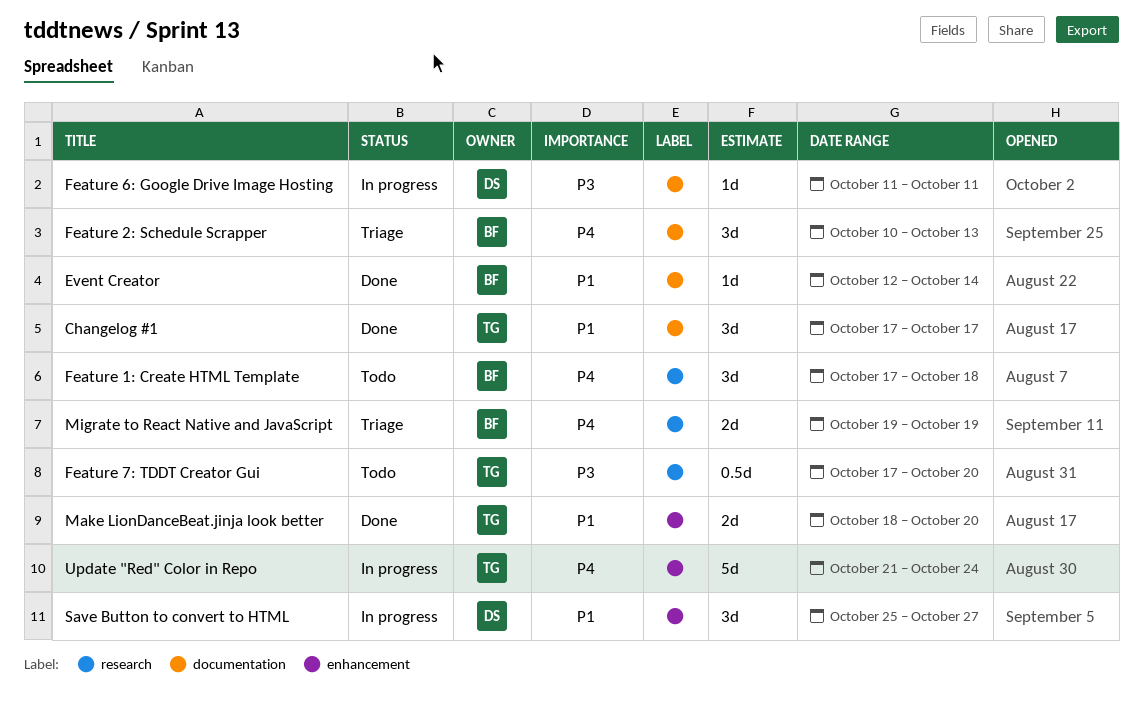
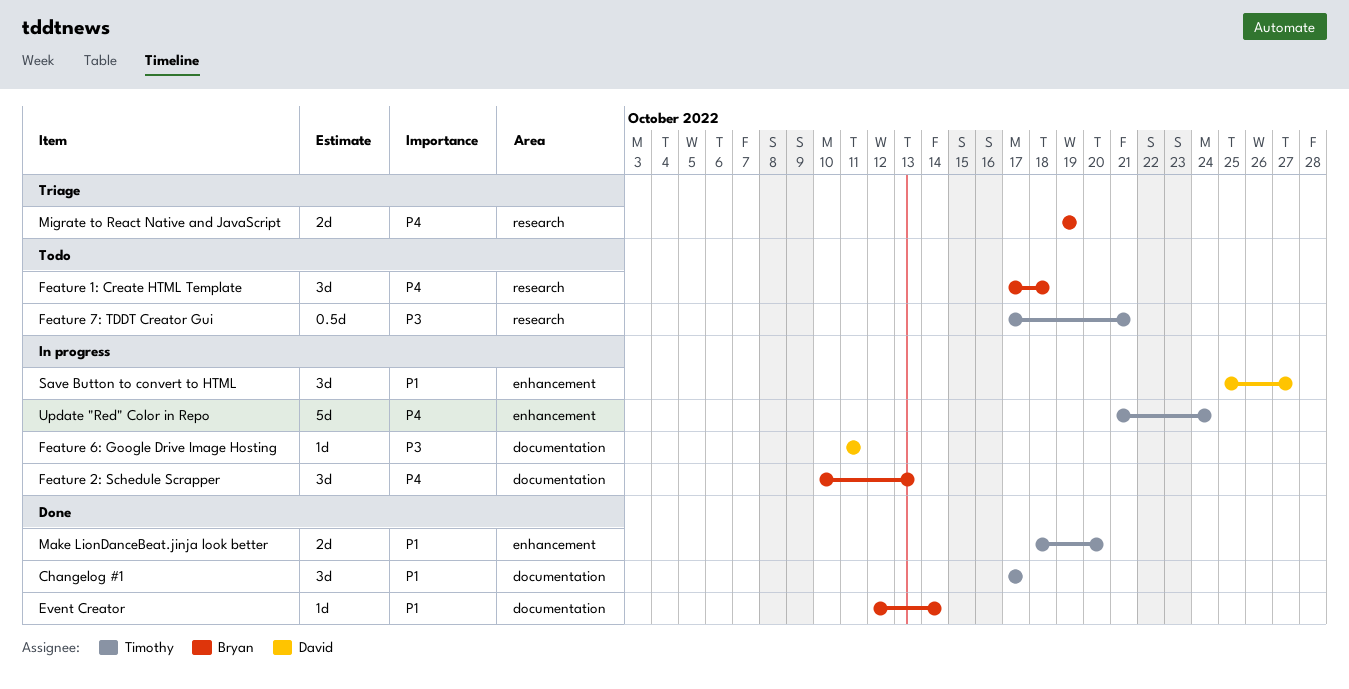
Feature 2: Schedule Scrapper, status: Triage -> In progress
Feature 7: TDDT Creator Gui, due: Oct 20 -> Oct 21

